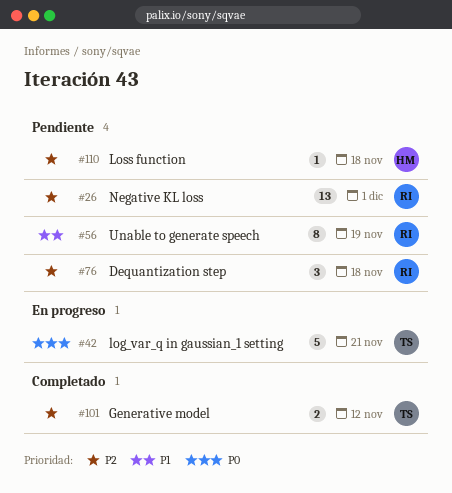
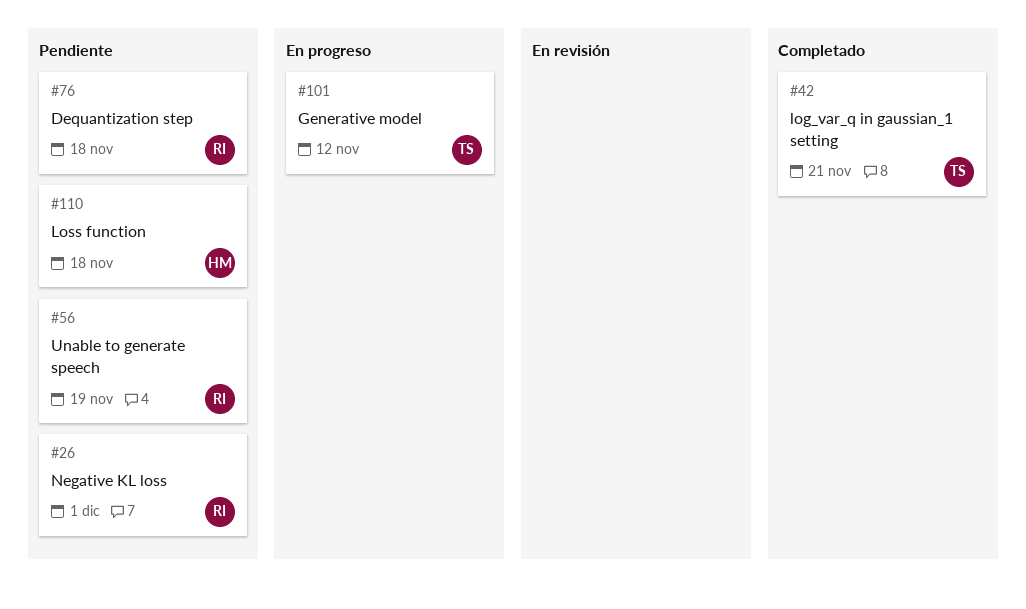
#42, status: En progreso -> Completado
#101, status: Completado -> En progreso

